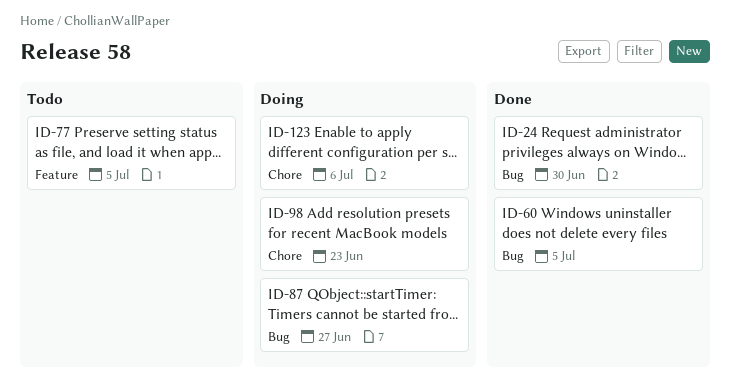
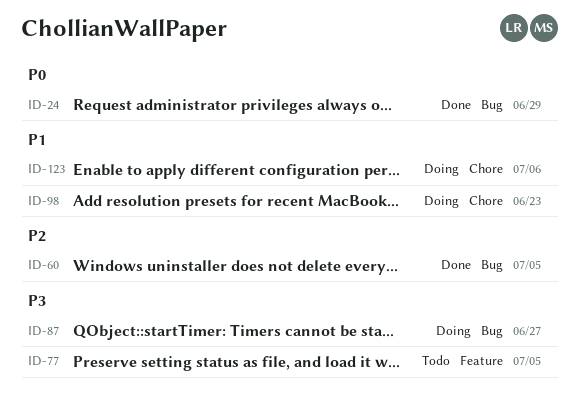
ID-24, due: Jun 30 -> Jun 29

